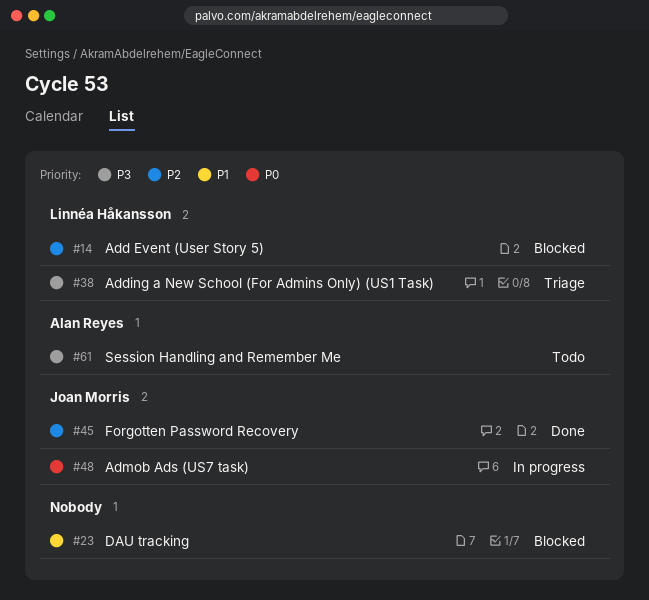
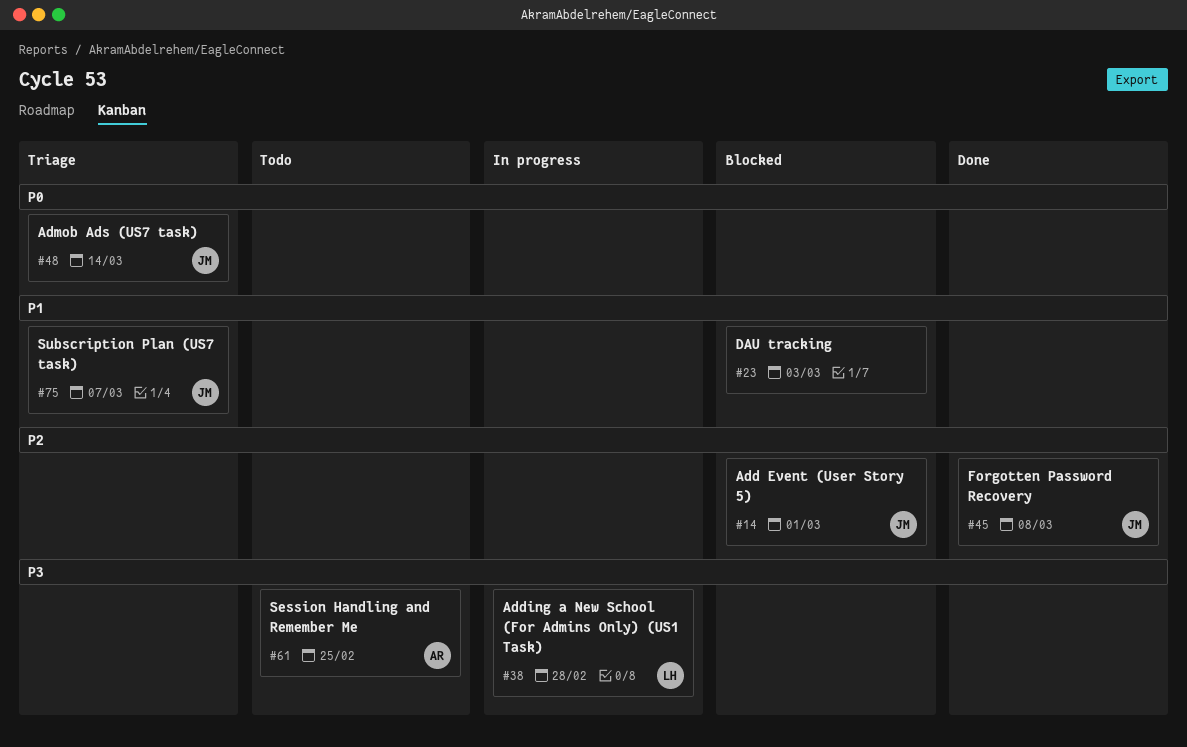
#14, owner: Linnéa Håkansson -> Joan Morris
#38, status: Triage -> In progress
#48, status: In progress -> Triage
#75: none -> present

